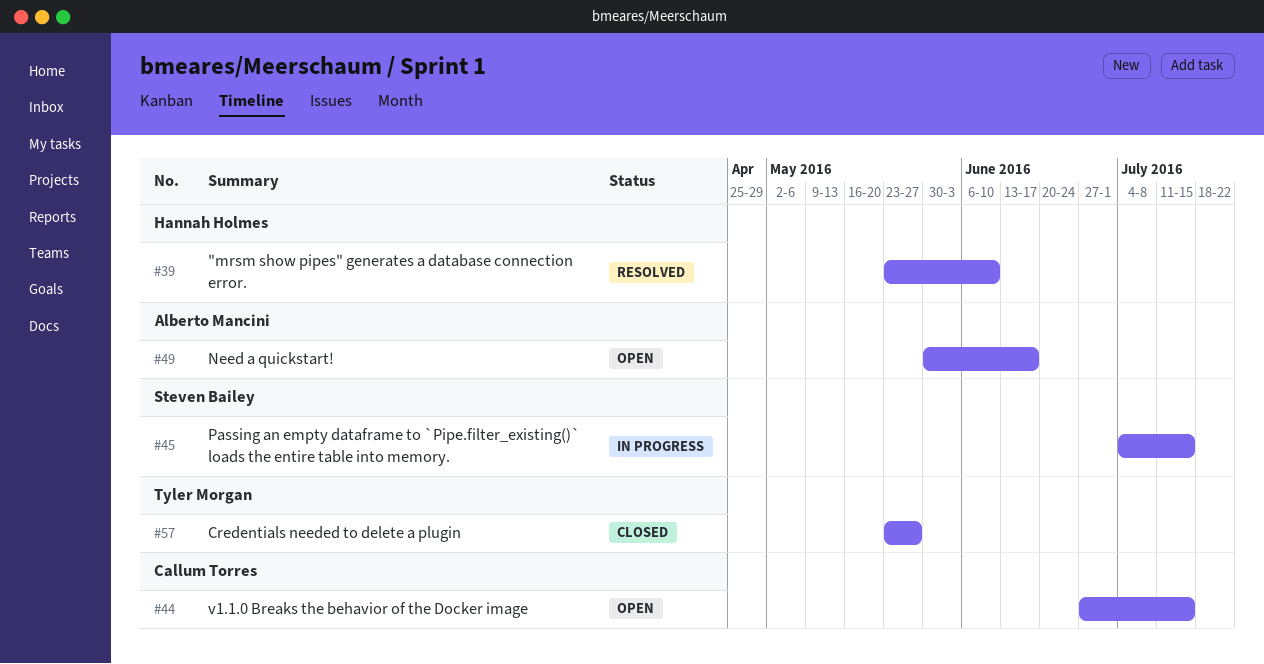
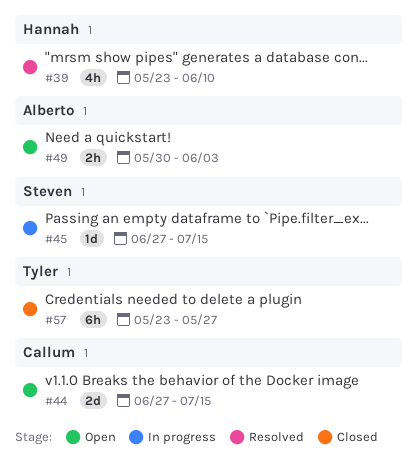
#45, start: Jul 4 -> Jun 27
#49, due: Jun 17 -> Jun 3

